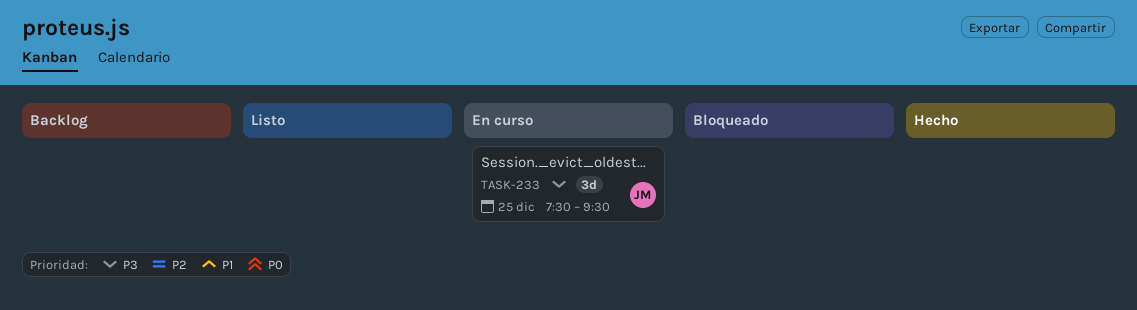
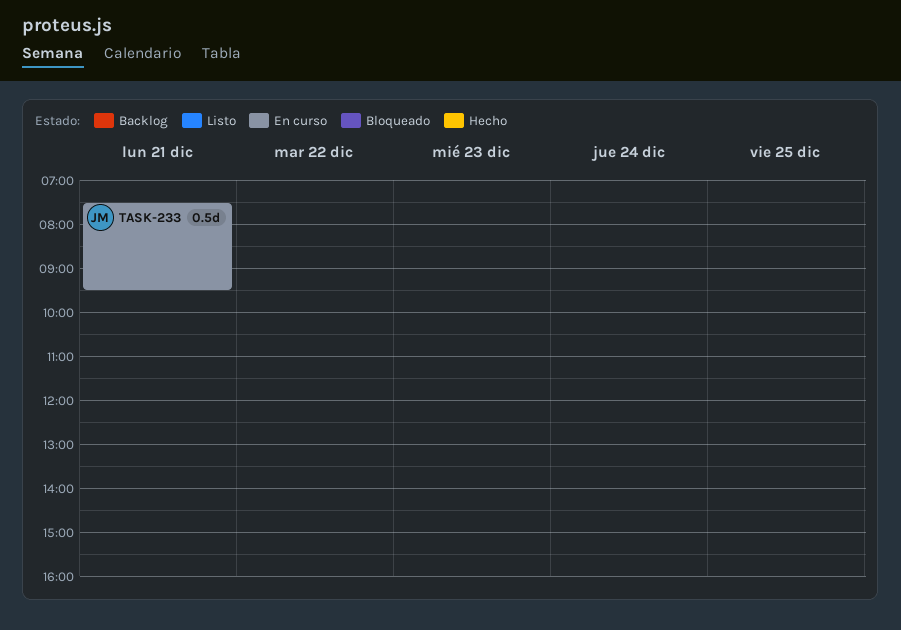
TASK-233, estimate: 3d -> 0.5d
TASK-233, day: Dec 25 -> Dec 21

